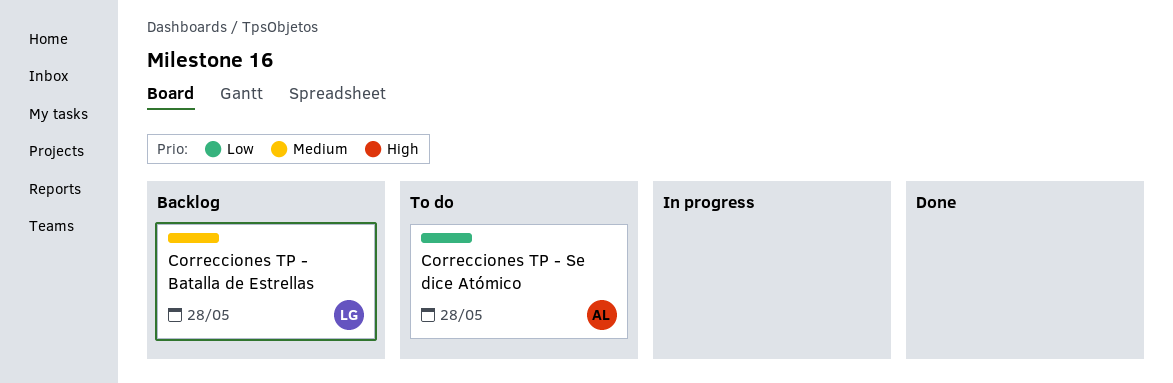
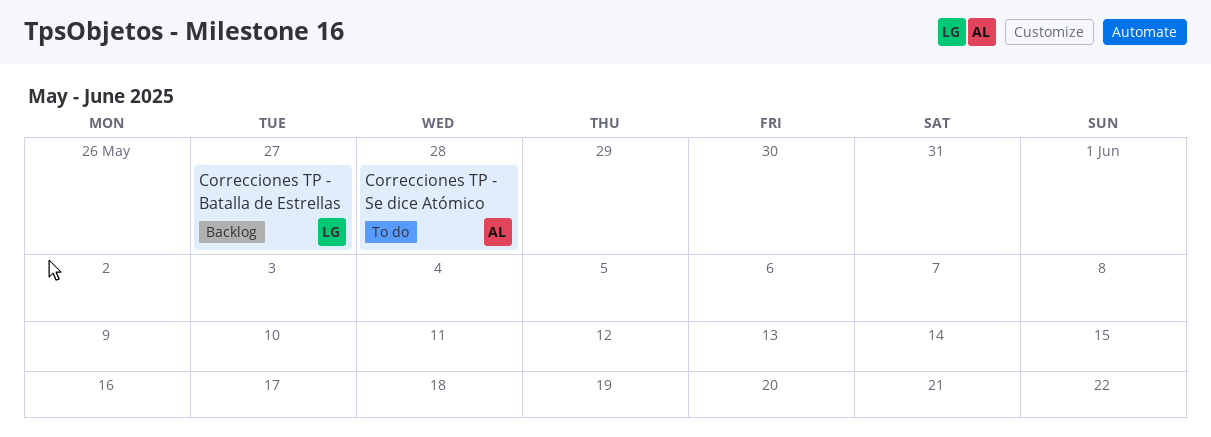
Correcciones TP - Batalla de Estrellas, due: May 28 -> May 27

